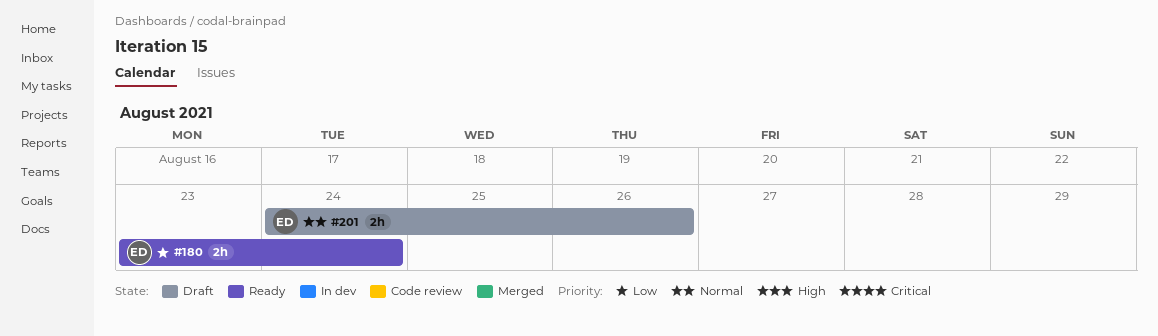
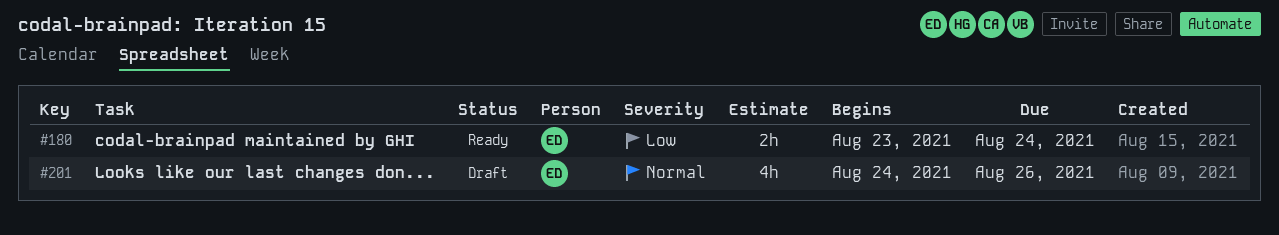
#201, estimate: 2h -> 4h

